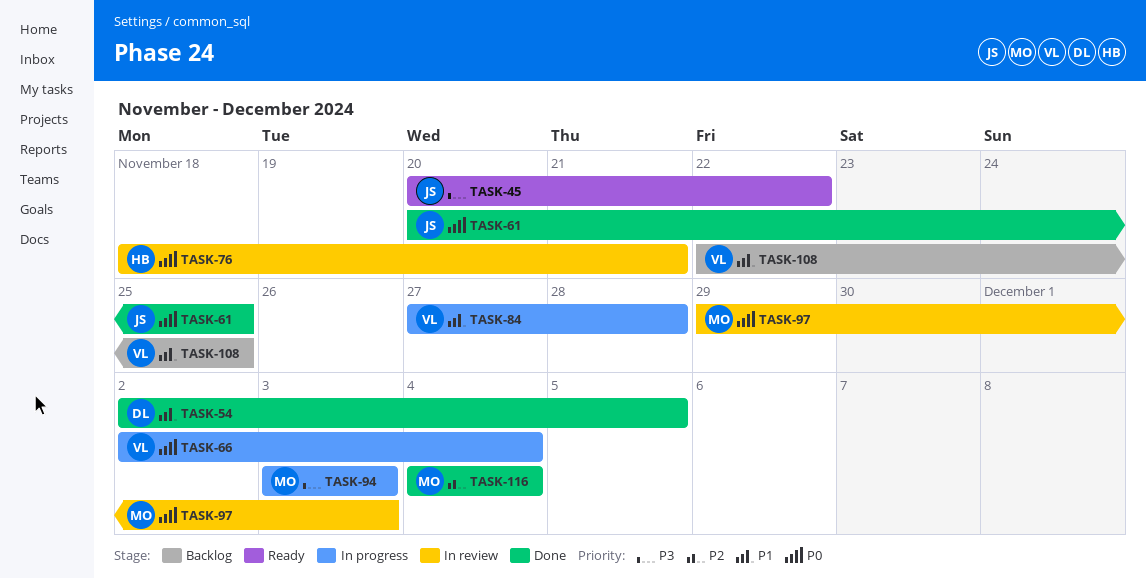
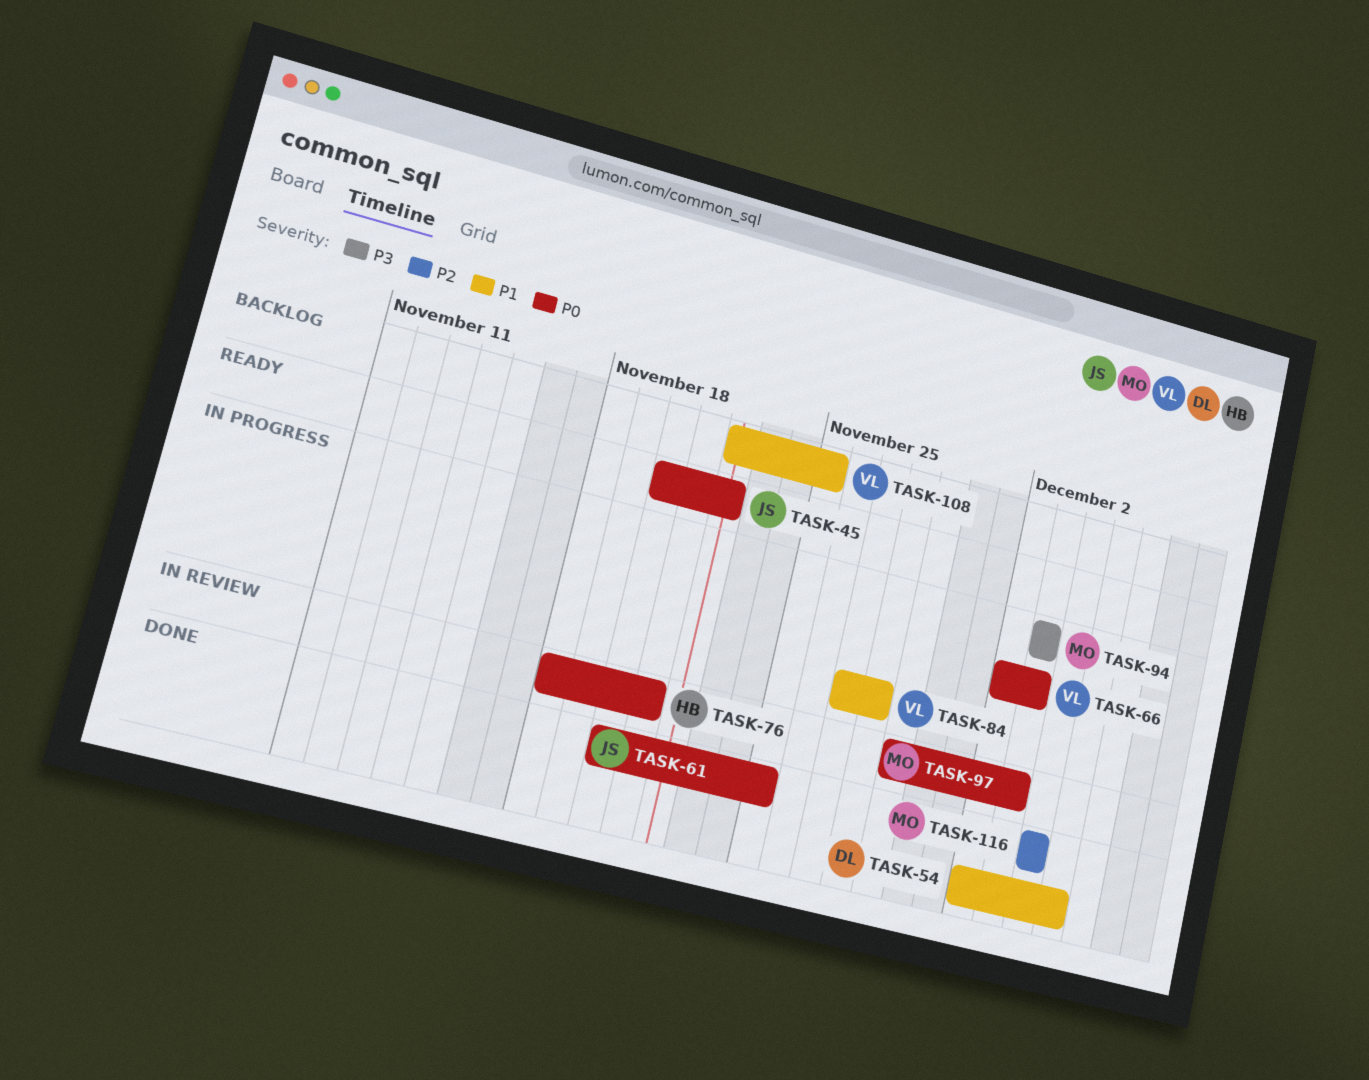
TASK-45, priority: P3 -> P0
TASK-66, due: Dec 4 -> Dec 3

